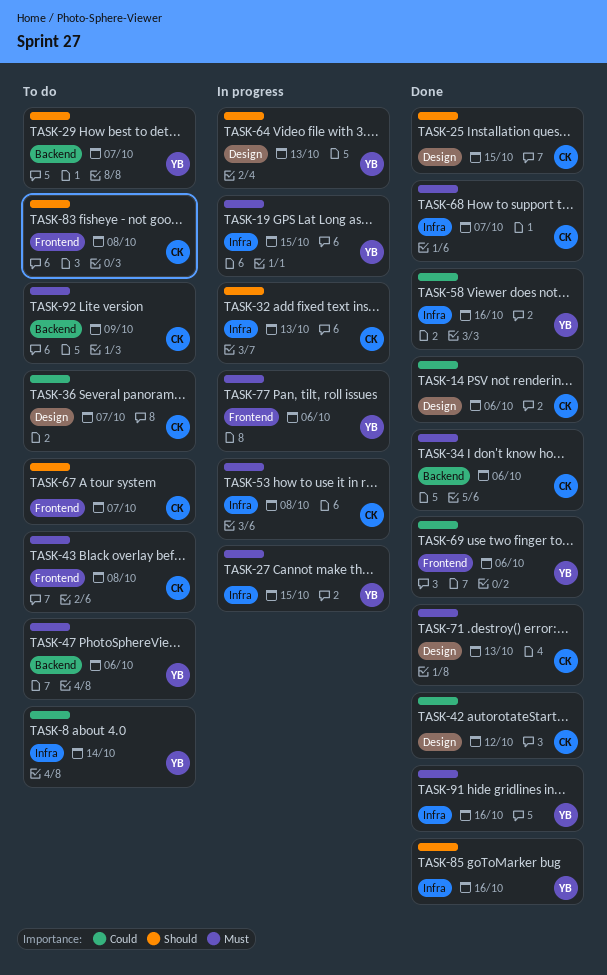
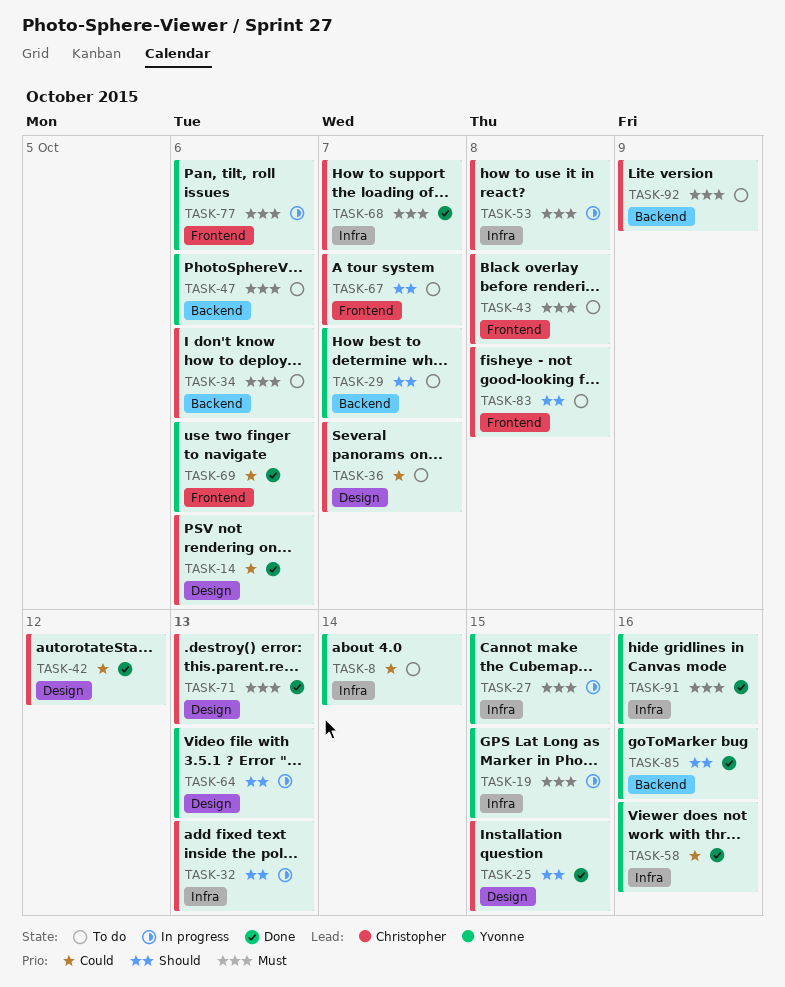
TASK-34, status: Done -> To do
TASK-85, label: Infra -> Backend

